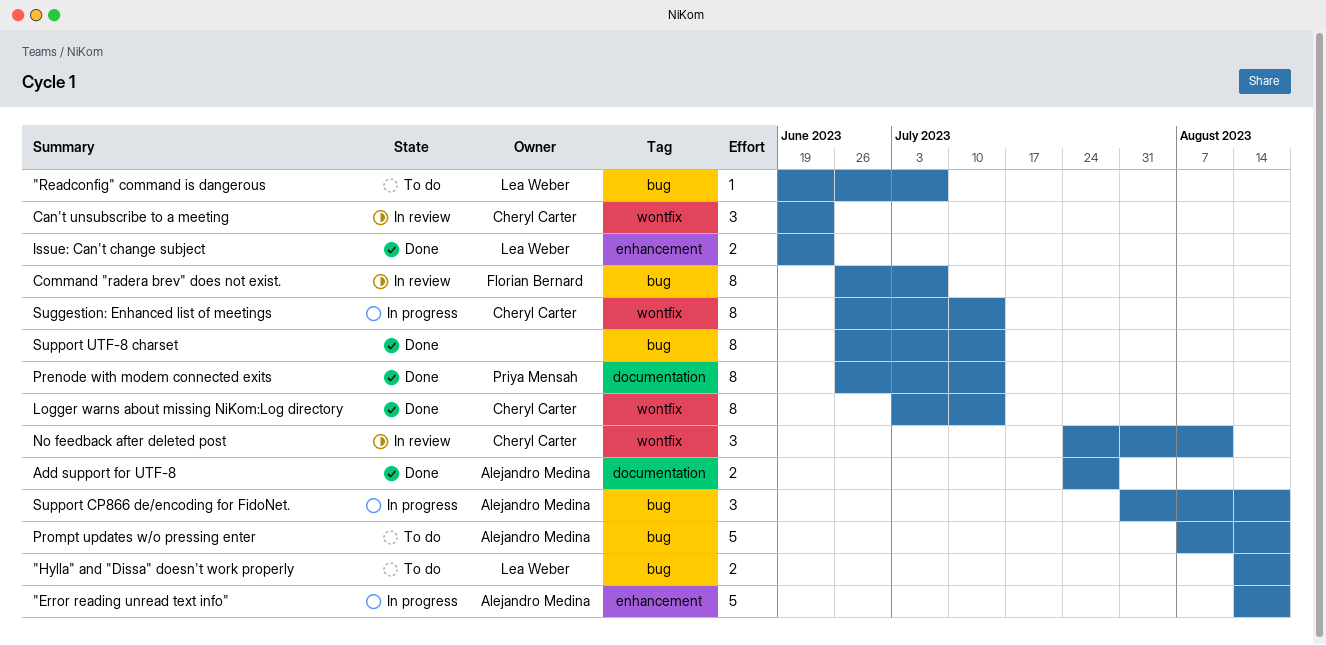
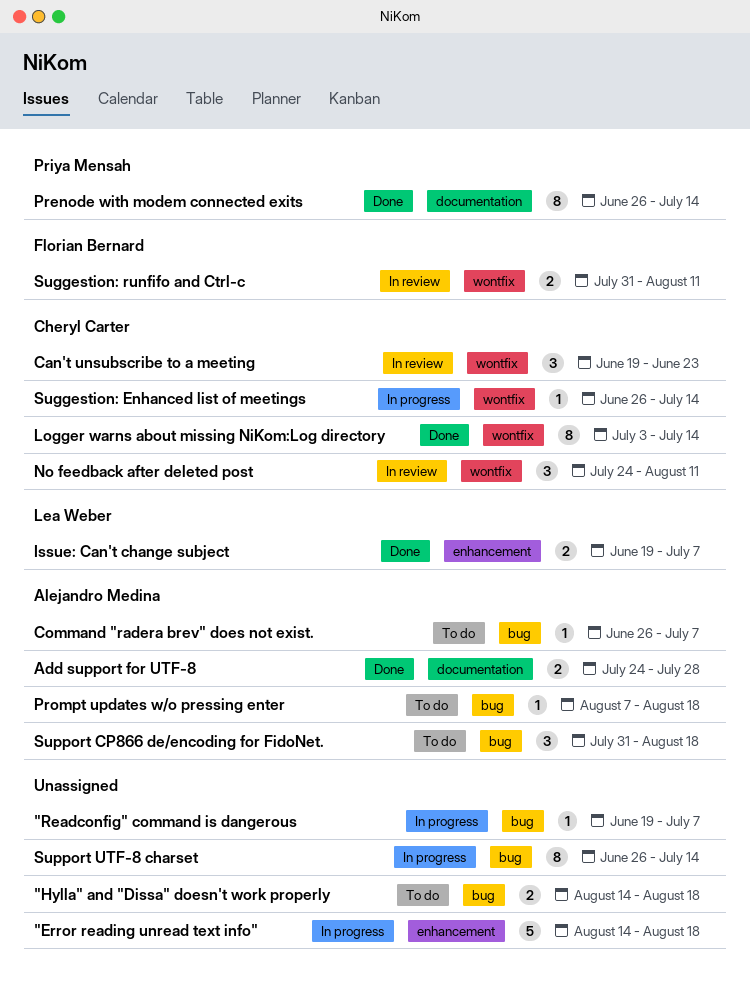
"Error reading unread text info", owner: Alejandro Medina -> none
"Hylla" and "Dissa" doesn't work properly, owner: Lea Weber -> none
"Readconfig" command is dangerous, status: To do -> In progress
"Readconfig" command is dangerous, owner: Lea Weber -> none
Command "radera brev" does not exist., status: In review -> To do
Command "radera brev" does not exist., owner: Florian Bernard -> Alejandro Medina
Command "radera brev" does not exist., estimate: 8 -> 1
Issue: Can't change subject, due: Jun 23 -> Jul 7
Prompt updates w/o pressing enter, estimate: 5 -> 1
Suggestion: Enhanced list of meetings, estimate: 8 -> 1
Suggestion: runfifo and Ctrl-c: none -> present
Support CP866 de/encoding for FidoNet., status: In progress -> To do
Support UTF-8 charset, status: Done -> In progress

